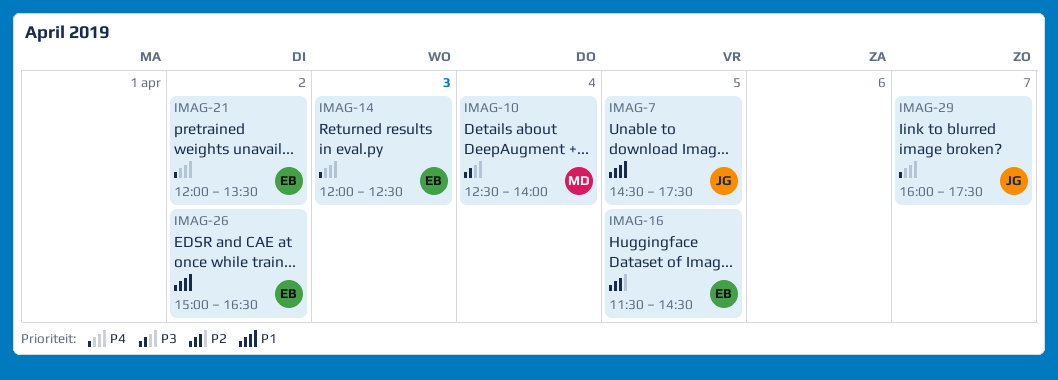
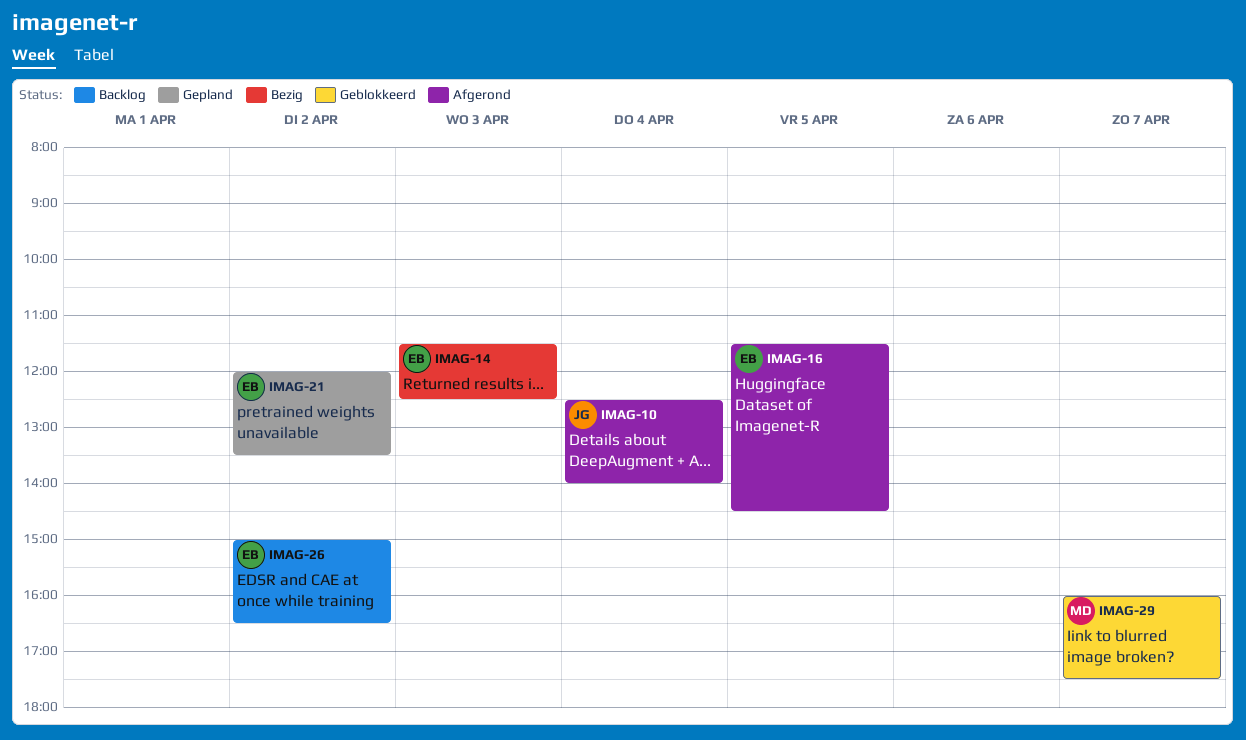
IMAG-7: present -> none
IMAG-10, owner: MD -> JG
IMAG-14, begins: 12:00 -> 11:30
IMAG-29, owner: JG -> MD

